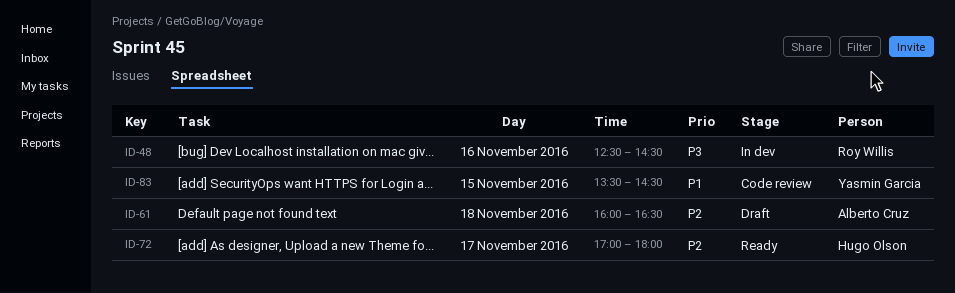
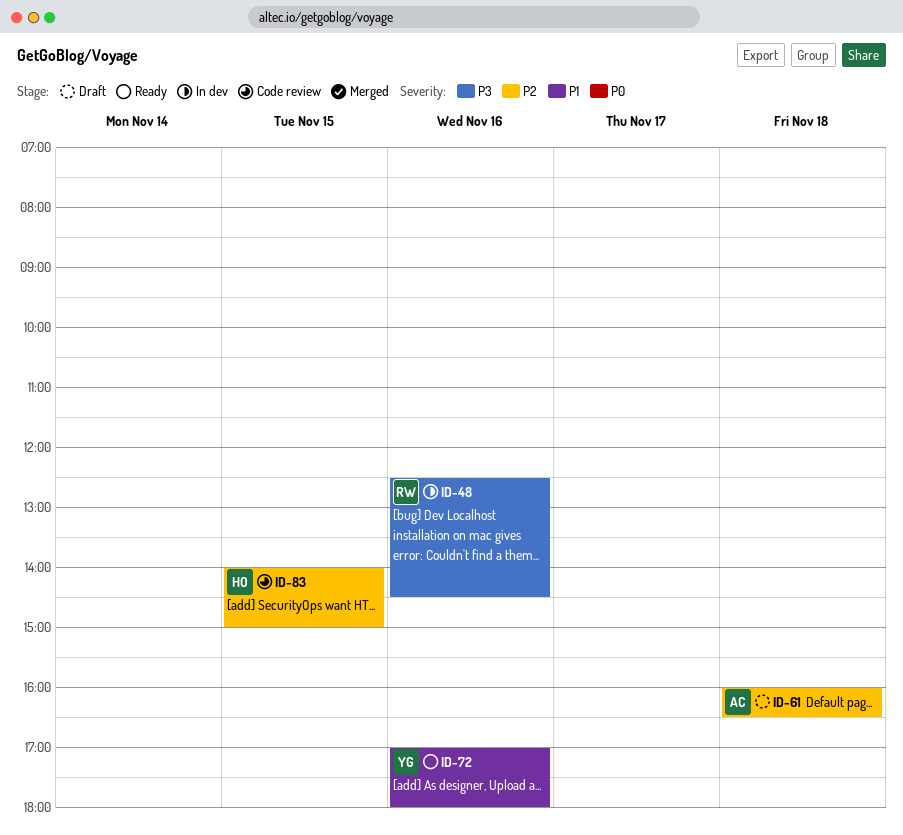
ID-72, owner: Hugo Olson -> Yasmin Garcia
ID-72, priority: P2 -> P1
ID-72, day: Nov 17 -> Nov 16
ID-83, owner: Yasmin Garcia -> Hugo Olson
ID-83, priority: P1 -> P2
ID-83, begins: 13:30 -> 14:00
ID-83, ends: 14:30 -> 15:00

